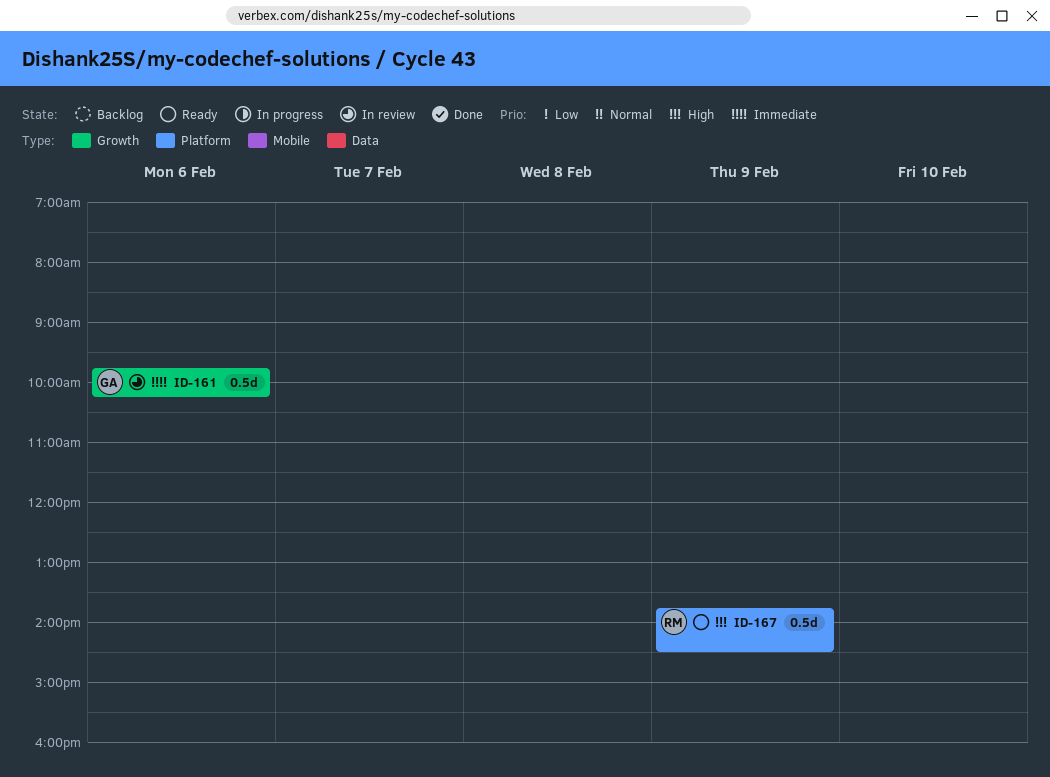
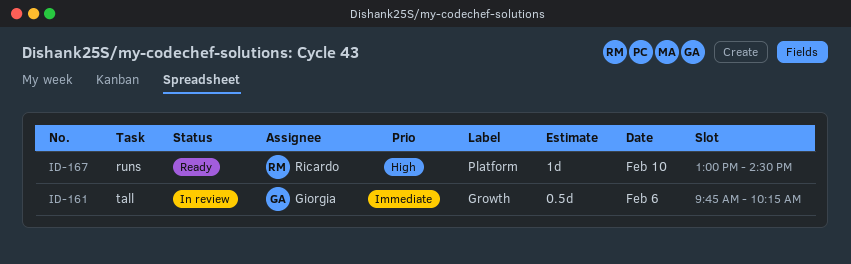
ID-167, estimate: 0.5d -> 1d
ID-167, day: Feb 9 -> Feb 10
ID-167, begins: 13:45 -> 13:00

